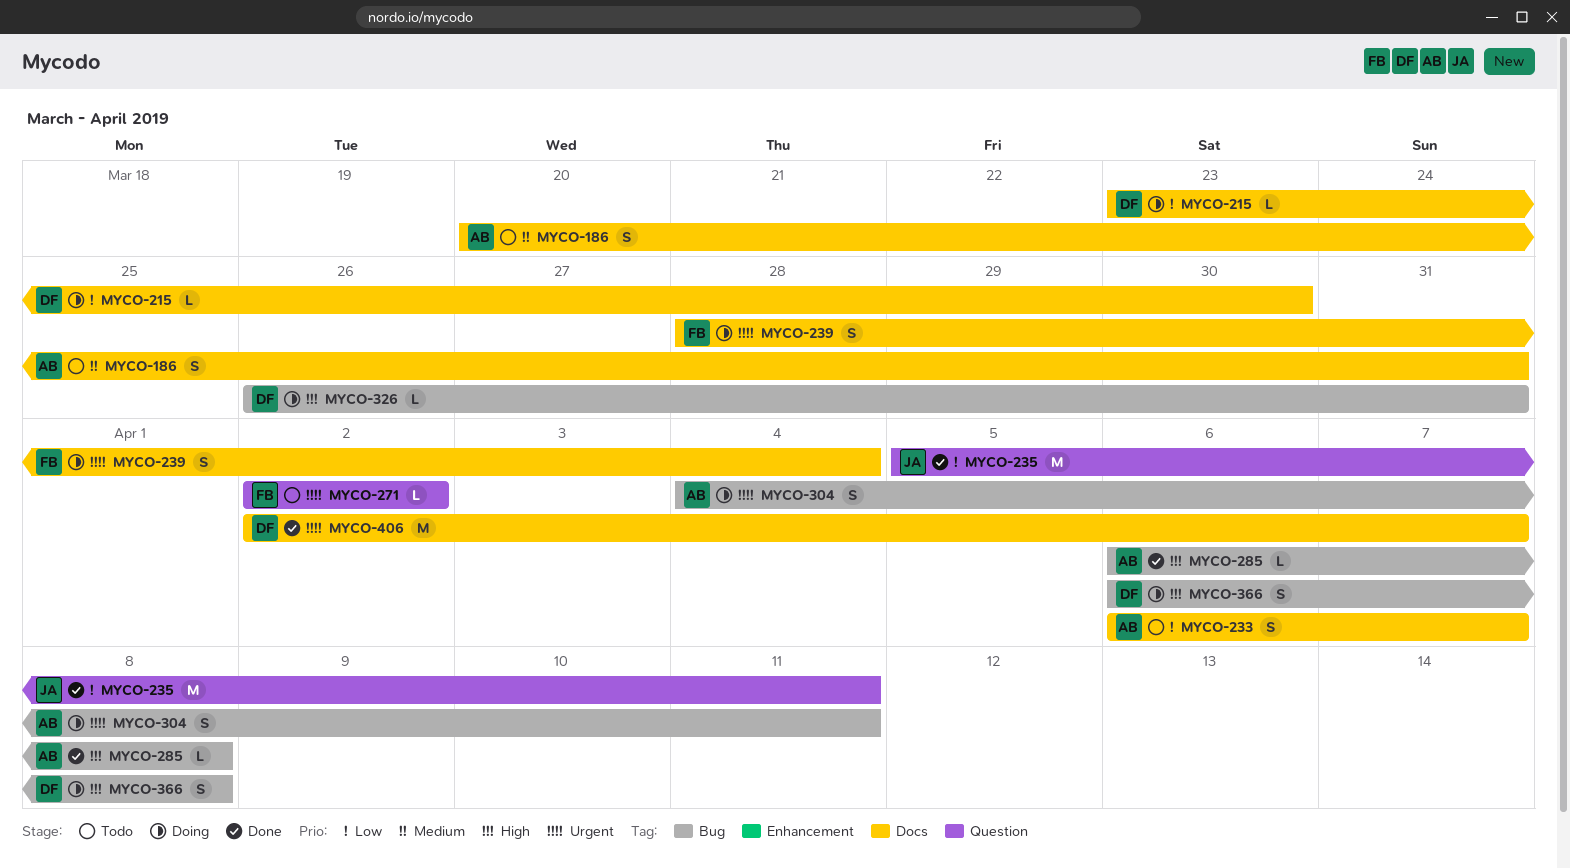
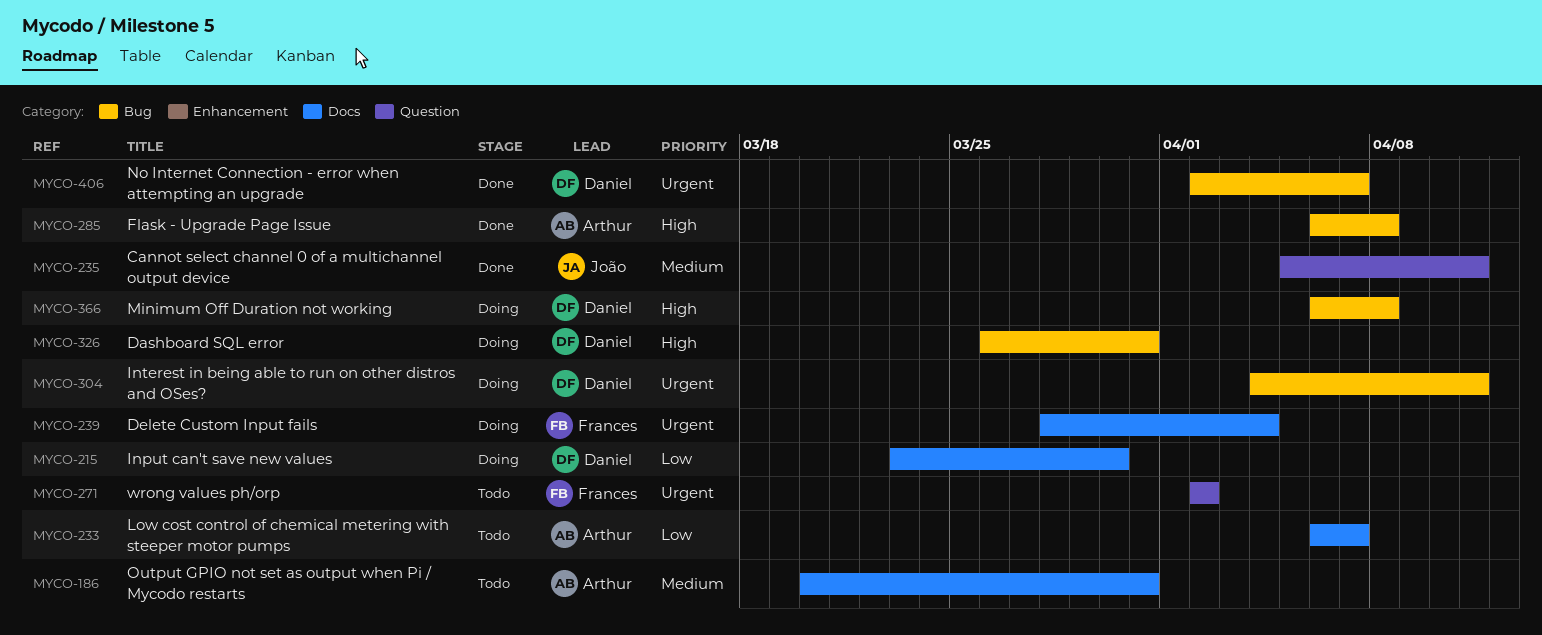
MYCO-235, priority: Low -> Medium
MYCO-304, owner: Arthur -> Daniel
MYCO-406, label: Docs -> Bug

